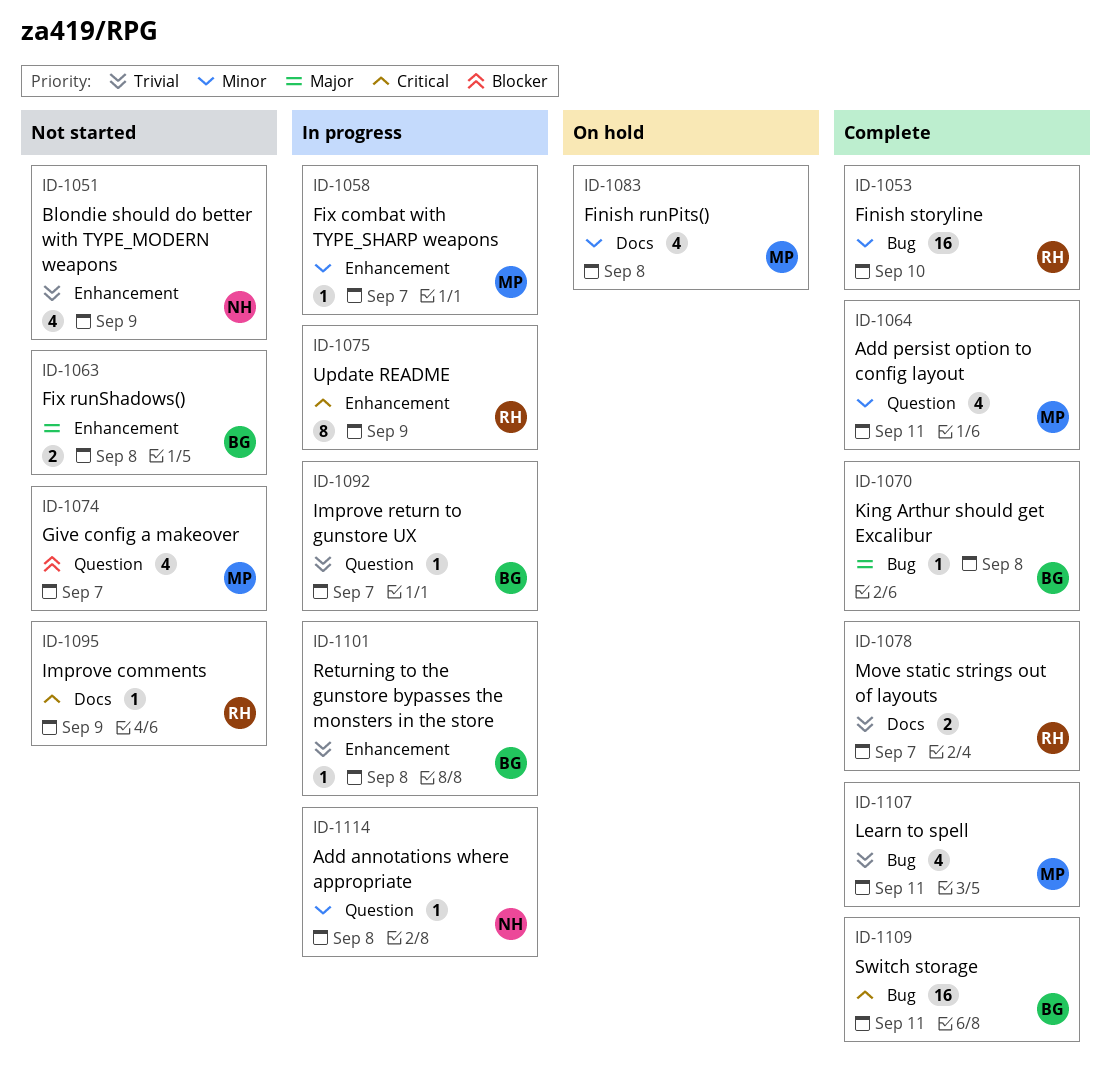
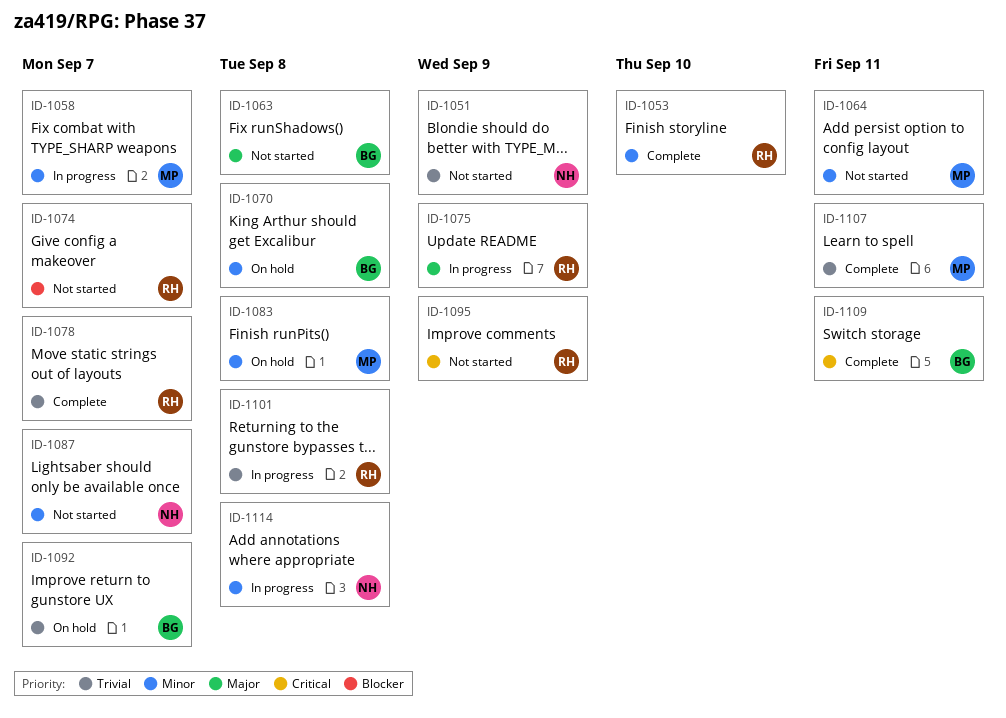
ID-1064, status: Complete -> Not started
ID-1070, status: Complete -> On hold
ID-1070, priority: Major -> Minor
ID-1074, owner: MP -> RH
ID-1075, priority: Critical -> Major
ID-1087: none -> present
ID-1092, status: In progress -> On hold
ID-1101, owner: BG -> RH

